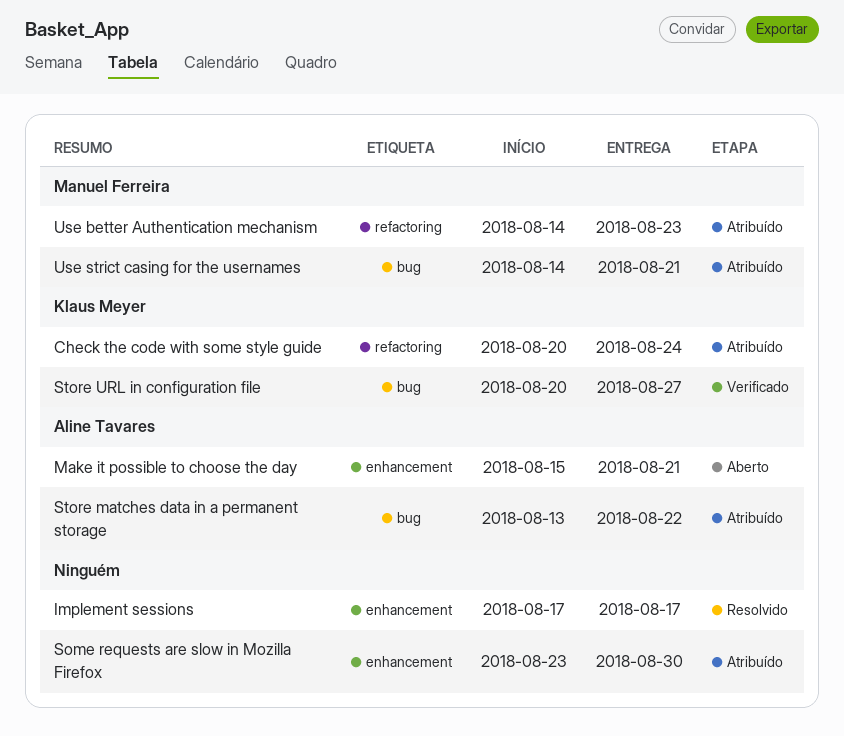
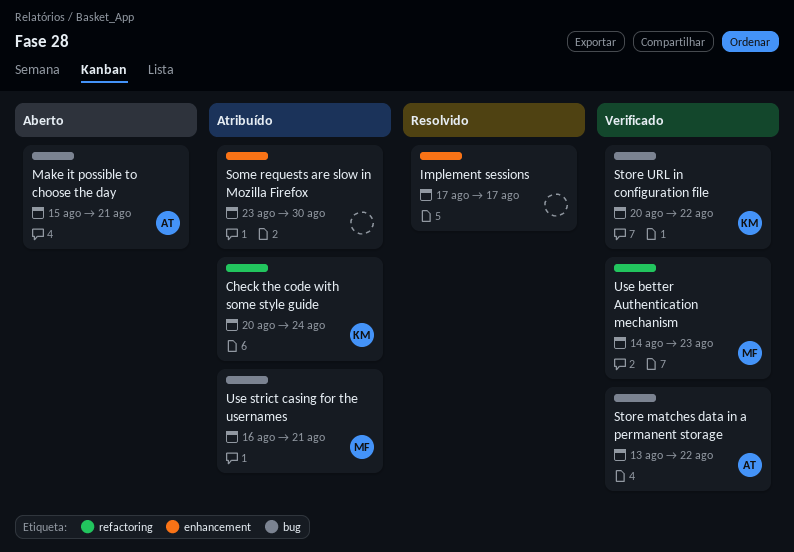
Make it possible to choose the day, label: enhancement -> bug
Store matches data in a permanent storage, status: Atribuído -> Verificado
Store URL in configuration file, due: Aug 27 -> Aug 22
Use better Authentication mechanism, status: Atribuído -> Verificado
Use strict casing for the usernames, start: Aug 14 -> Aug 16

